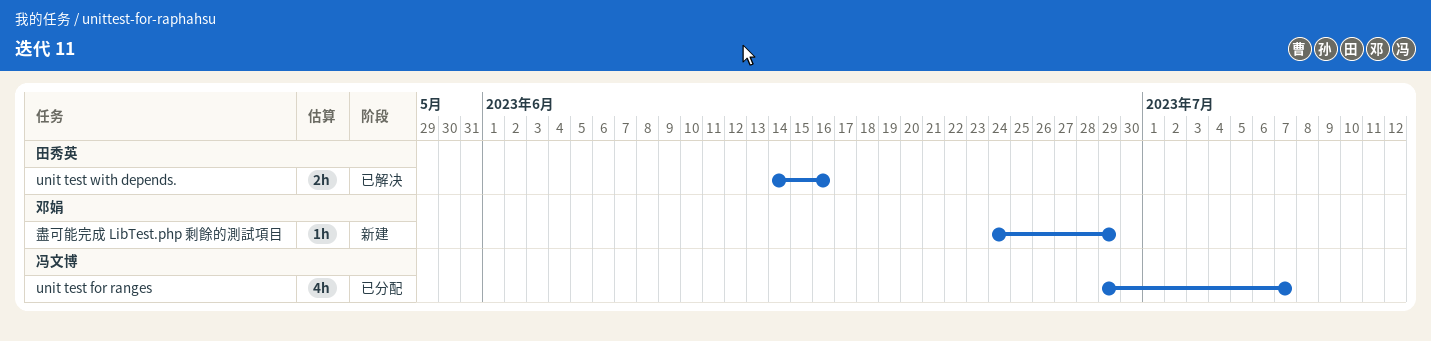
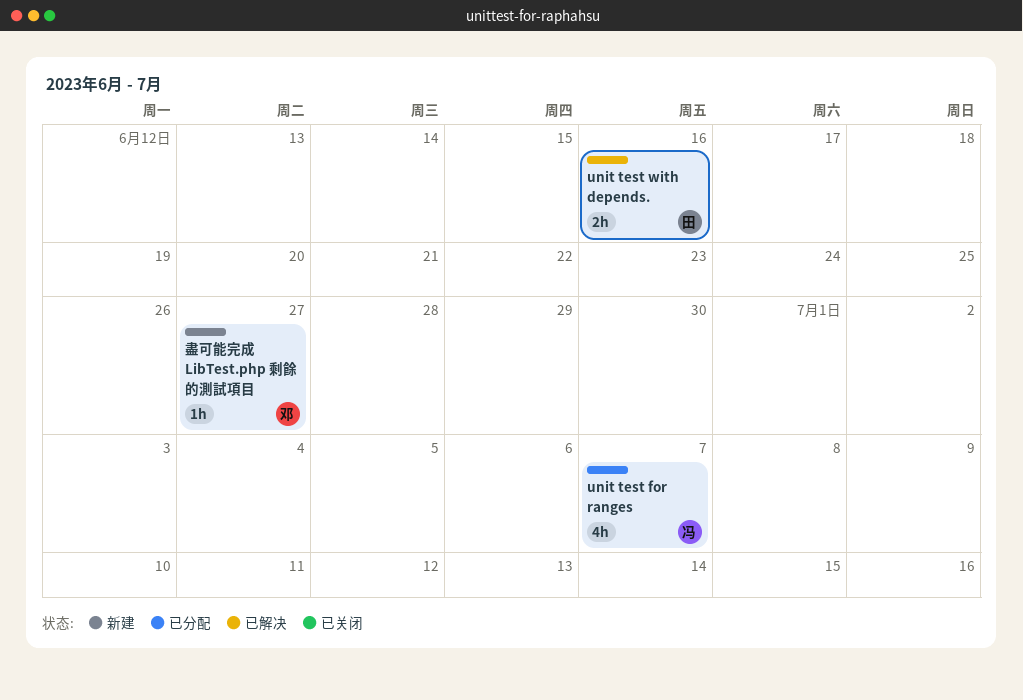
盡可能完成 LibTest.php 剩餘的測試項目, due: Jun 29 -> Jun 27

